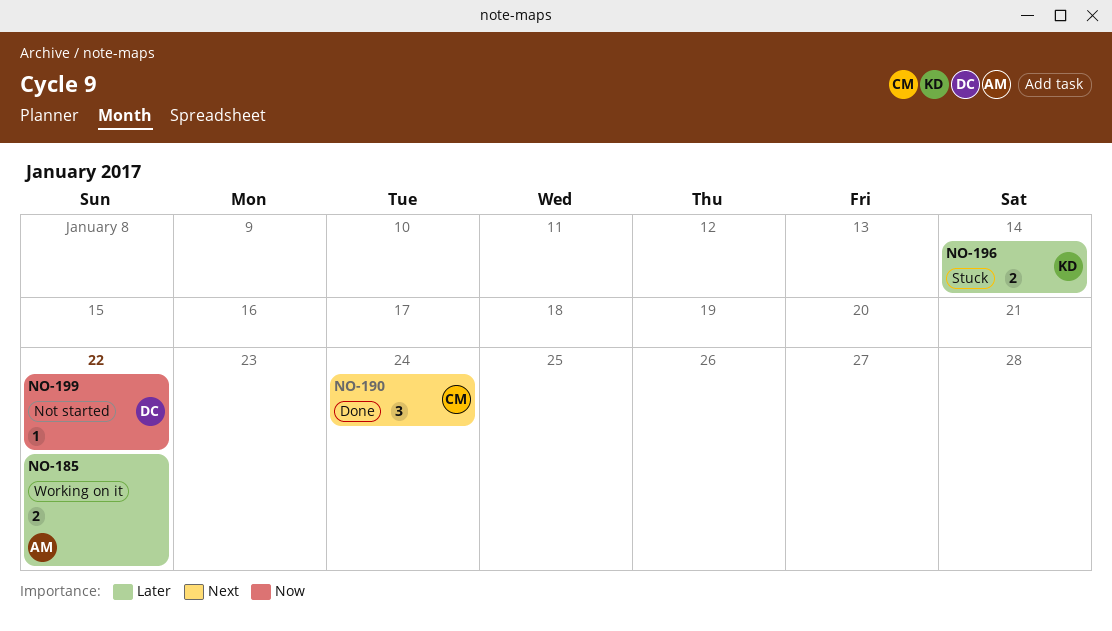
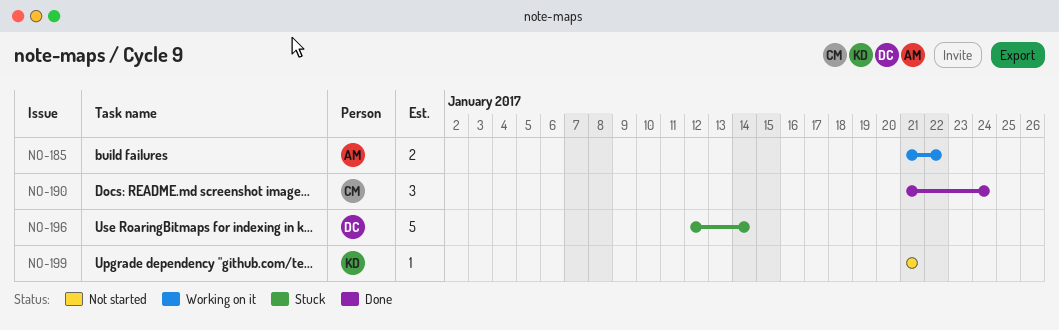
NO-196, owner: KD -> DC
NO-196, estimate: 2 -> 5
NO-199, owner: DC -> KD
NO-199, due: Jan 22 -> Jan 21

